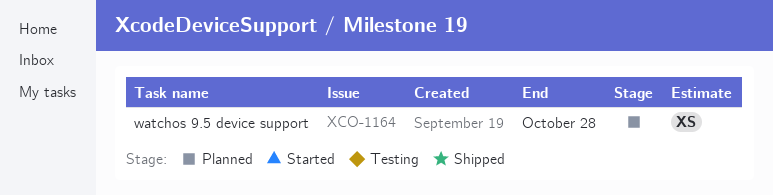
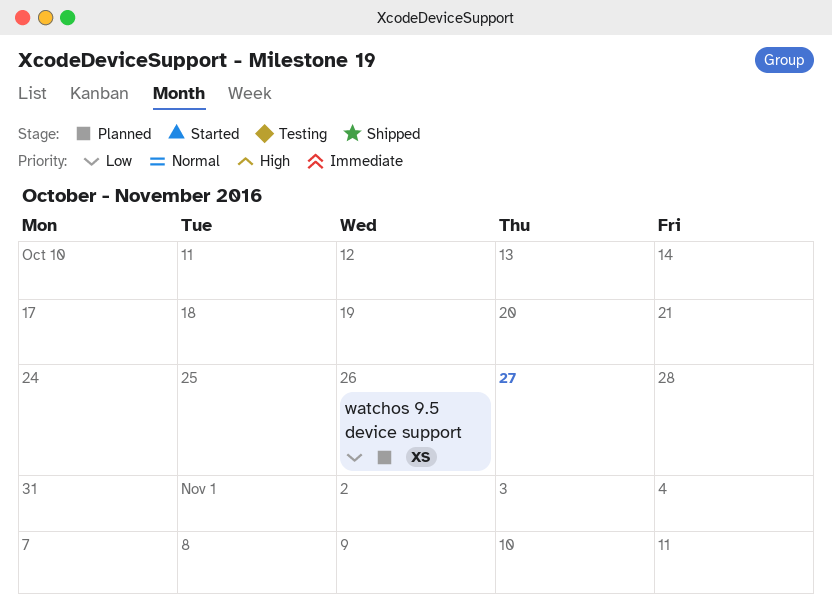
watchos 9.5 device support, due: Oct 28 -> Oct 26

